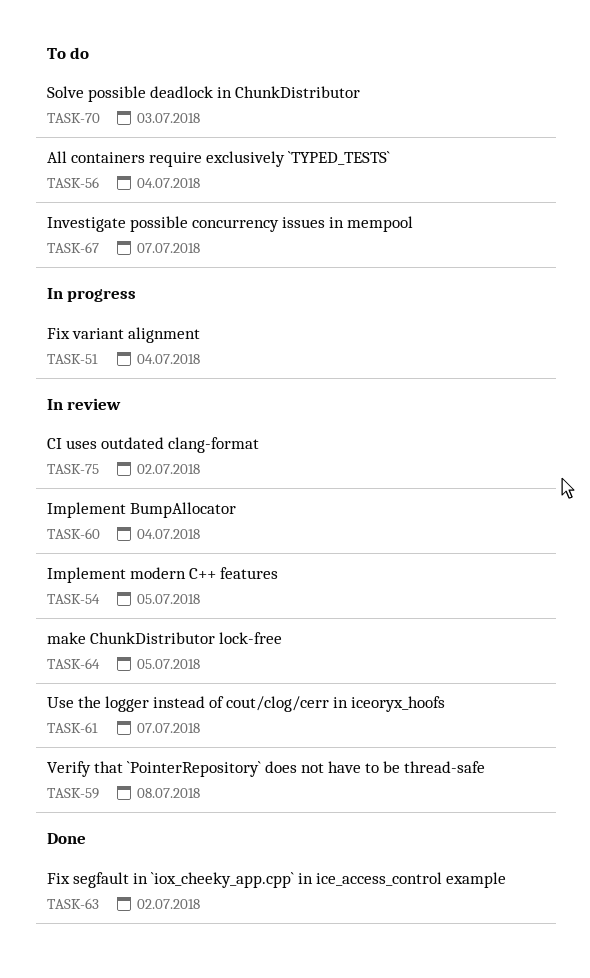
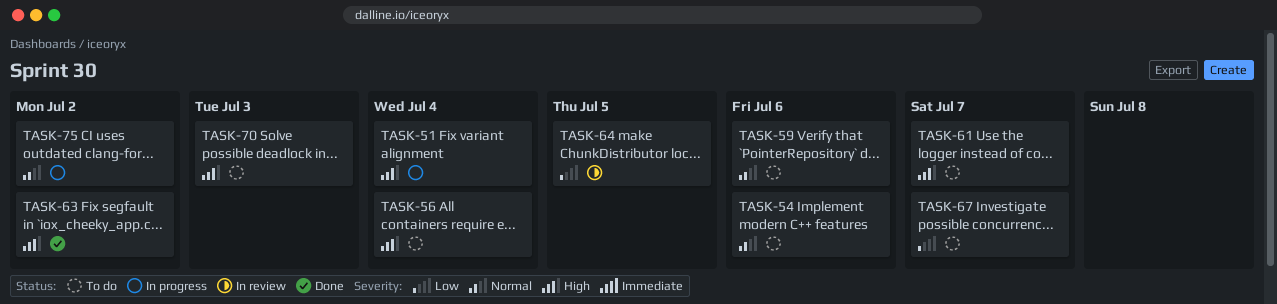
TASK-54, status: In review -> To do
TASK-54, due: Jul 5 -> Jul 6
TASK-59, status: In review -> To do
TASK-59, due: Jul 8 -> Jul 6
TASK-60: present -> none
TASK-61, status: In review -> To do
TASK-75, status: In review -> In progress

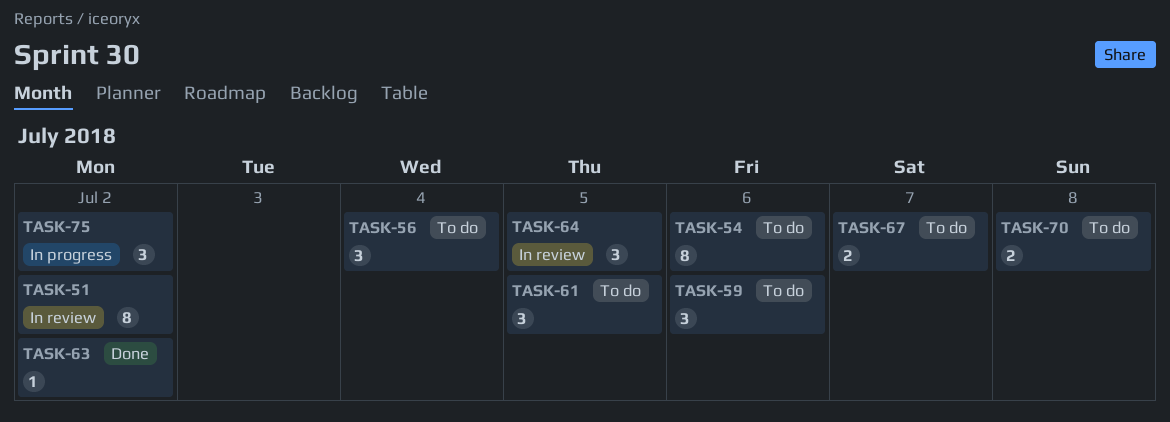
TASK-51, status: In progress -> In review
TASK-51, due: Jul 4 -> Jul 2
TASK-61, due: Jul 7 -> Jul 5
TASK-70, due: Jul 3 -> Jul 8

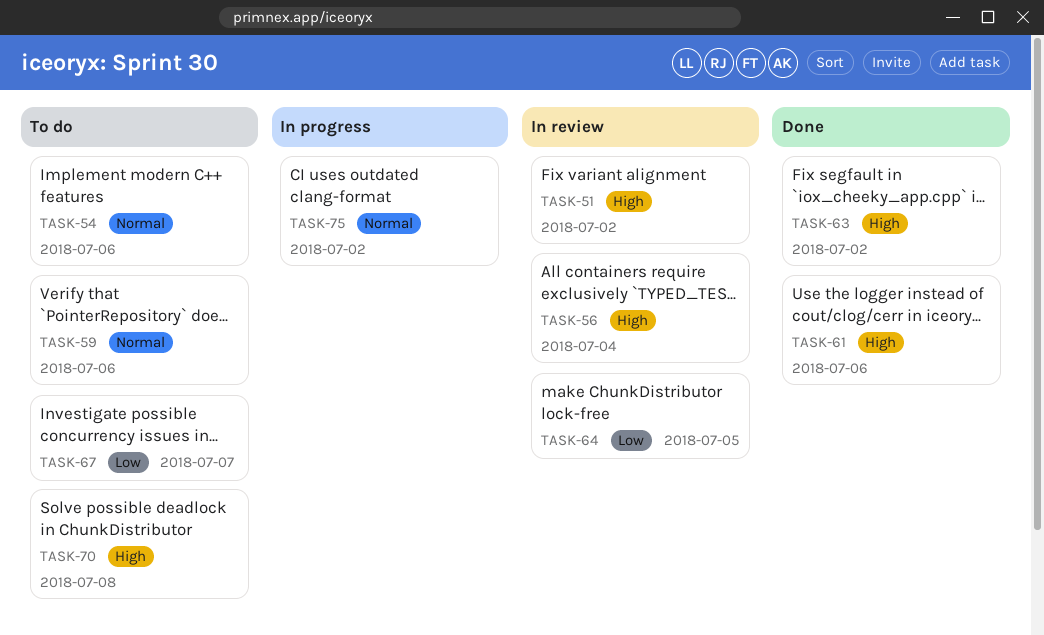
TASK-56, status: To do -> In review
TASK-61, status: To do -> Done
TASK-61, due: Jul 5 -> Jul 6

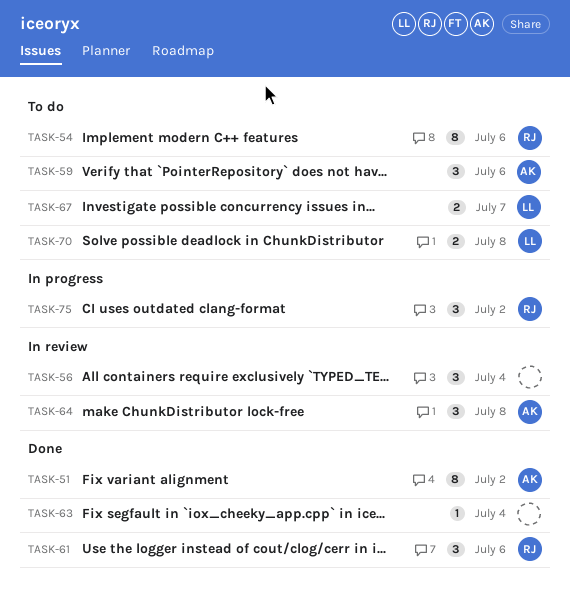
TASK-51, status: In review -> Done
TASK-63, due: Jul 2 -> Jul 4
TASK-64, due: Jul 5 -> Jul 8

